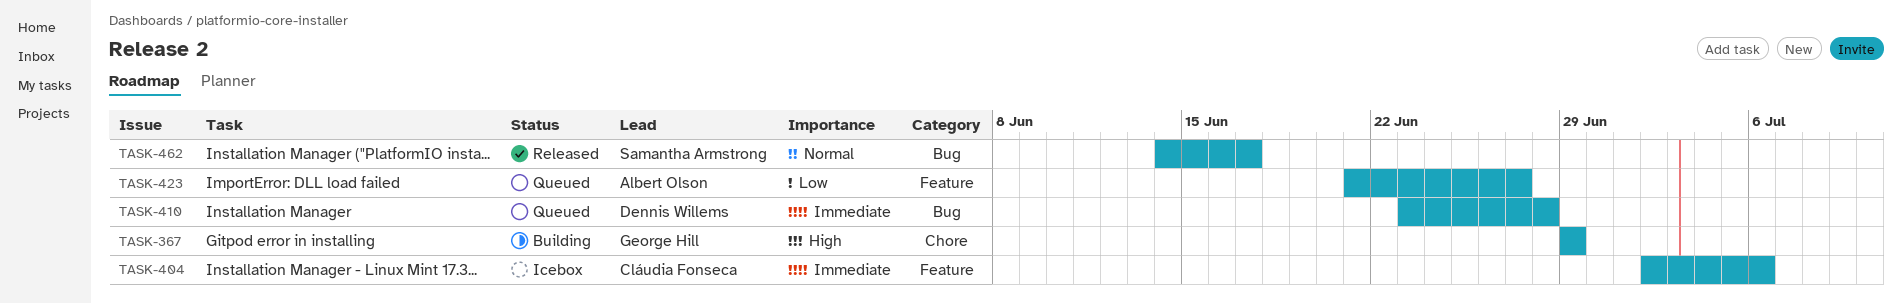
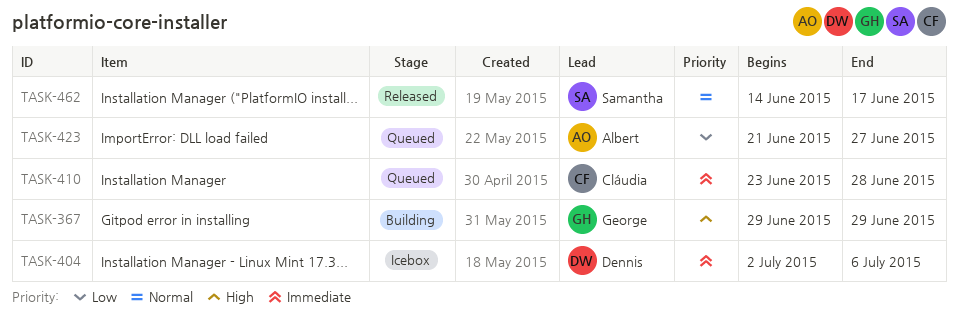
TASK-404, owner: Cláudia Fonseca -> Dennis Willems
TASK-410, owner: Dennis Willems -> Cláudia Fonseca

